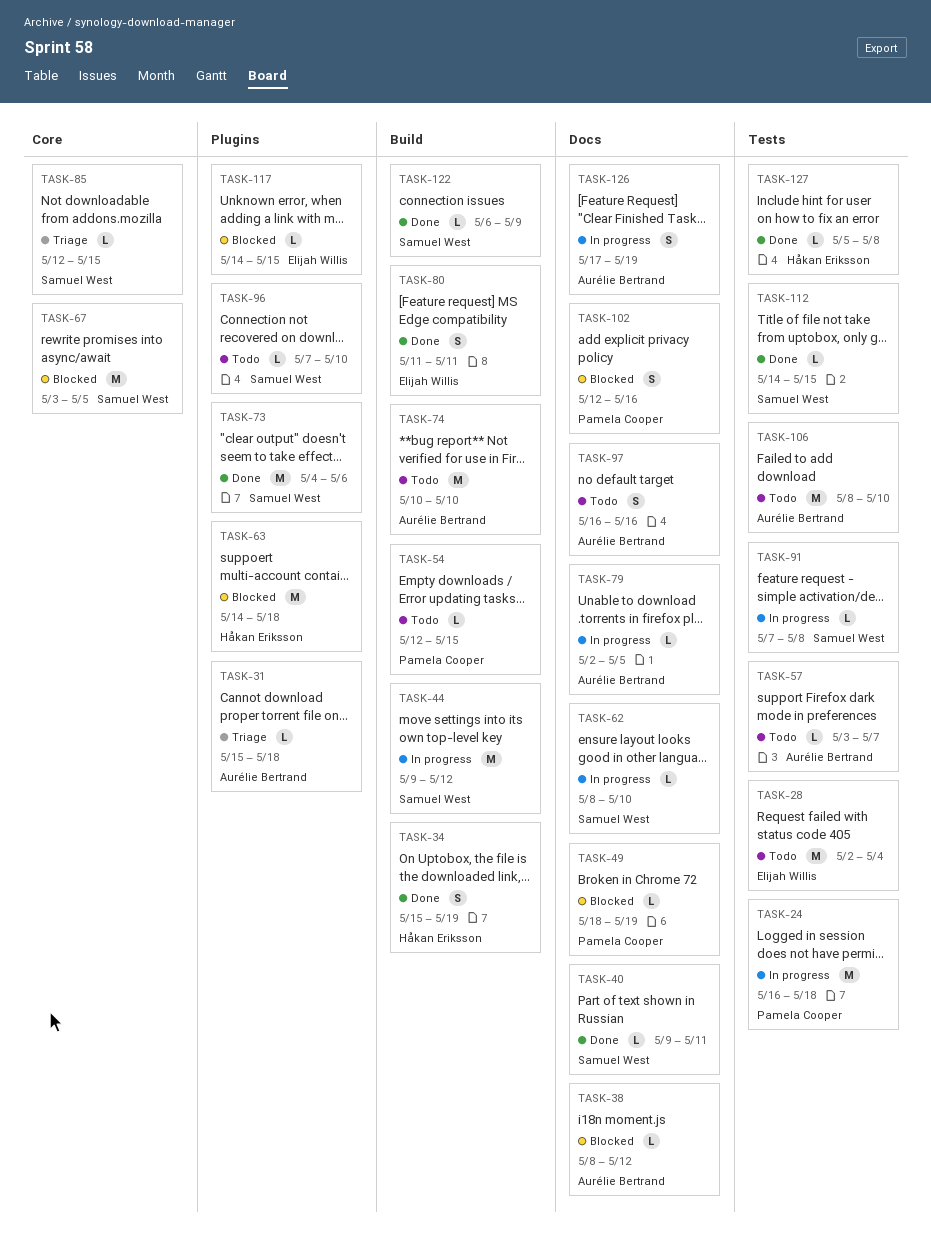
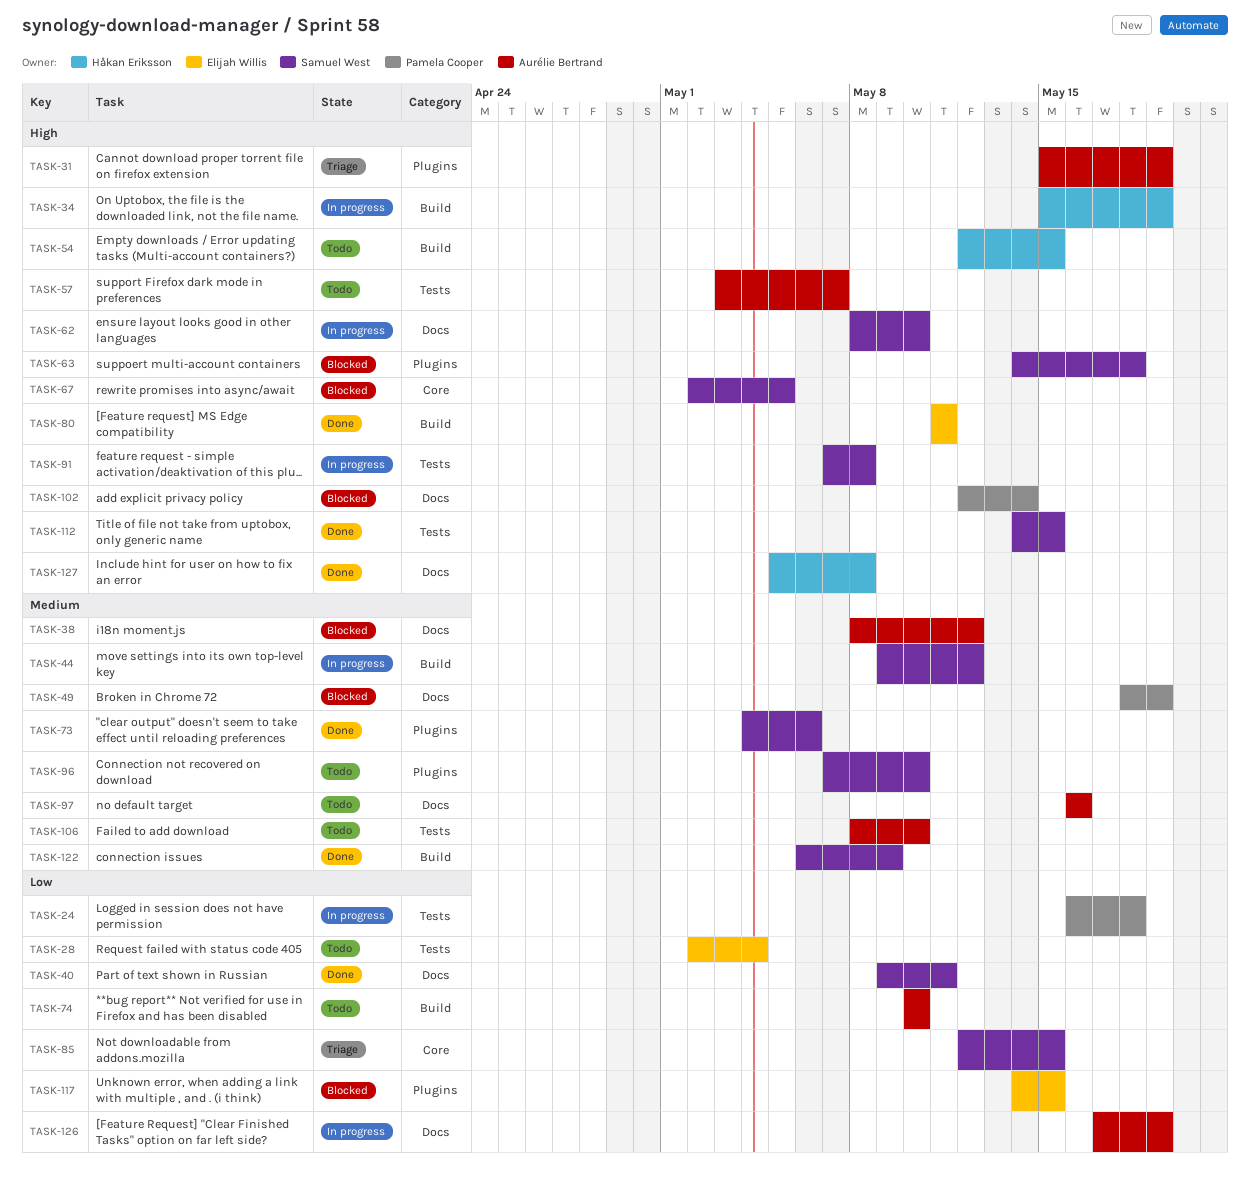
TASK-31, due: May 18 -> May 19
TASK-34, status: Done -> In progress
TASK-54, owner: Pamela Cooper -> Håkan Eriksson
TASK-63, owner: Håkan Eriksson -> Samuel West
TASK-67, start: May 3 -> May 2
TASK-79: present -> none
TASK-102, due: May 16 -> May 14
TASK-127, label: Tests -> Docs

